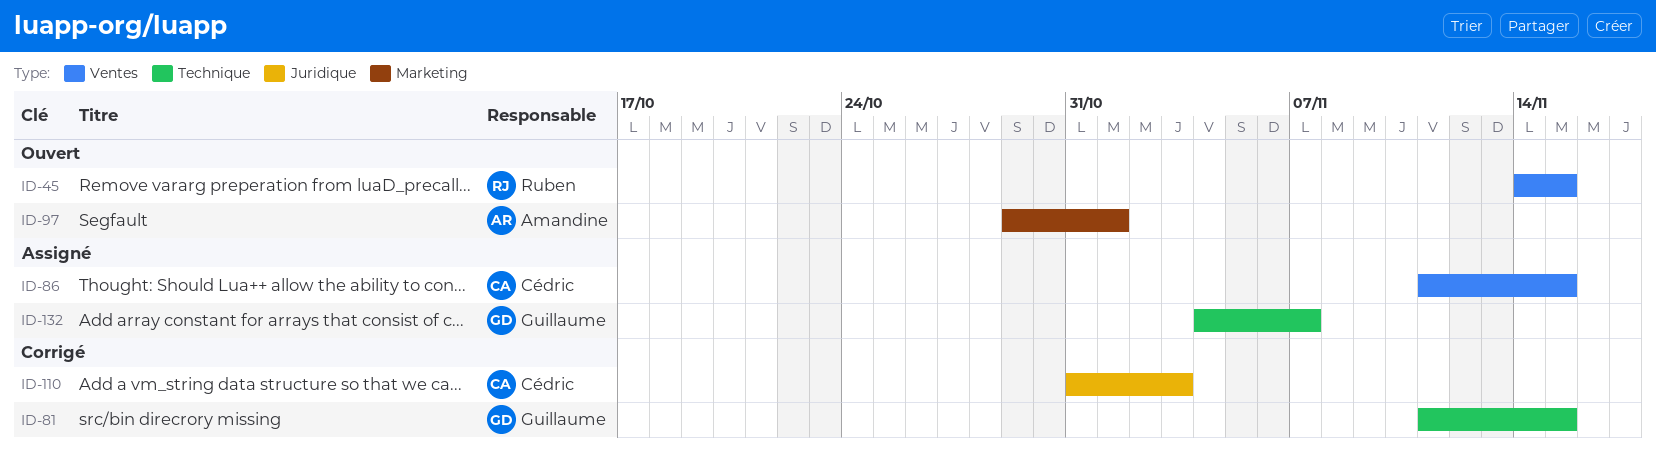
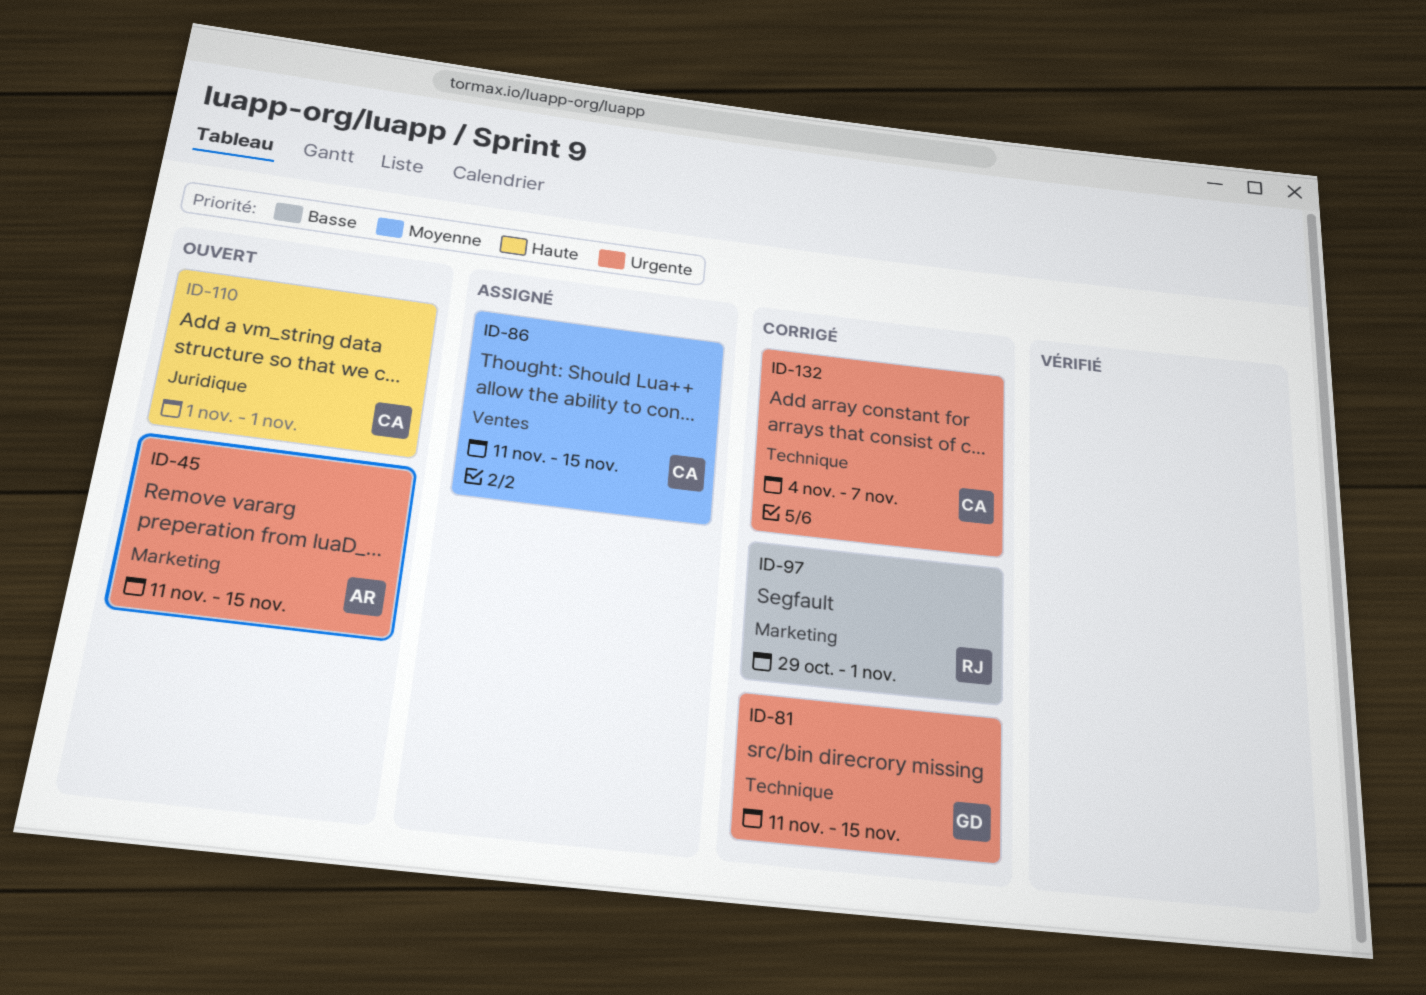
ID-45, owner: Ruben -> Amandine
ID-45, label: Ventes -> Marketing
ID-45, start: Nov 14 -> Nov 11
ID-97, status: Ouvert -> Corrigé
ID-97, owner: Amandine -> Ruben
ID-110, status: Corrigé -> Ouvert
ID-110, start: Oct 31 -> Nov 1
ID-110, due: Nov 3 -> Nov 1
ID-132, status: Assigné -> Corrigé
ID-132, owner: Guillaume -> Cédric

